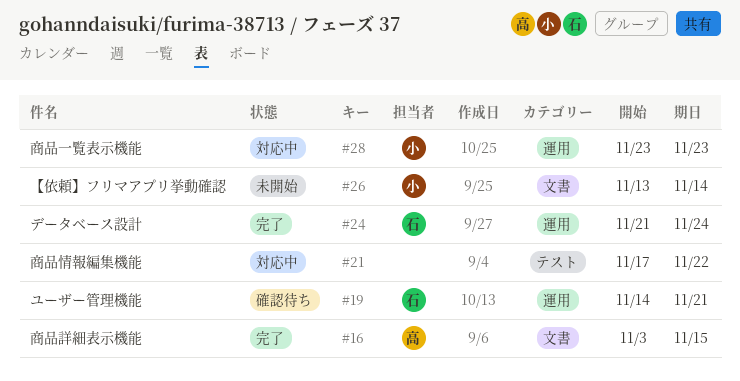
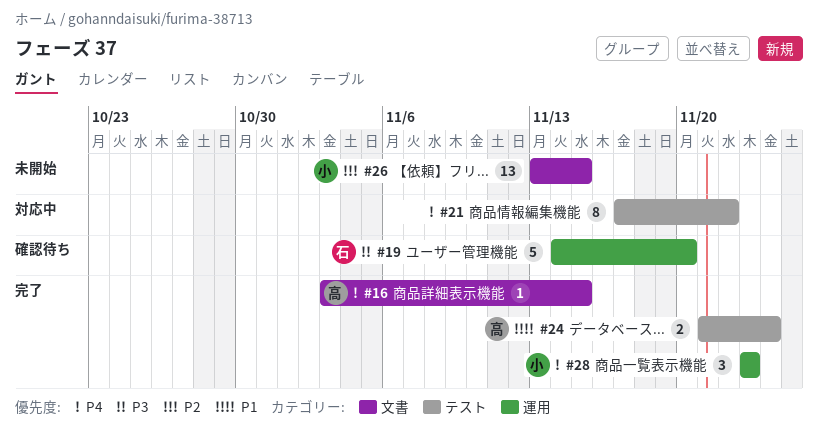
#19, due: Nov 21 -> Nov 20
#24, owner: 石 -> 高
#24, label: 運用 -> テスト
#26, due: Nov 14 -> Nov 15
#28, status: 対応中 -> 完了

